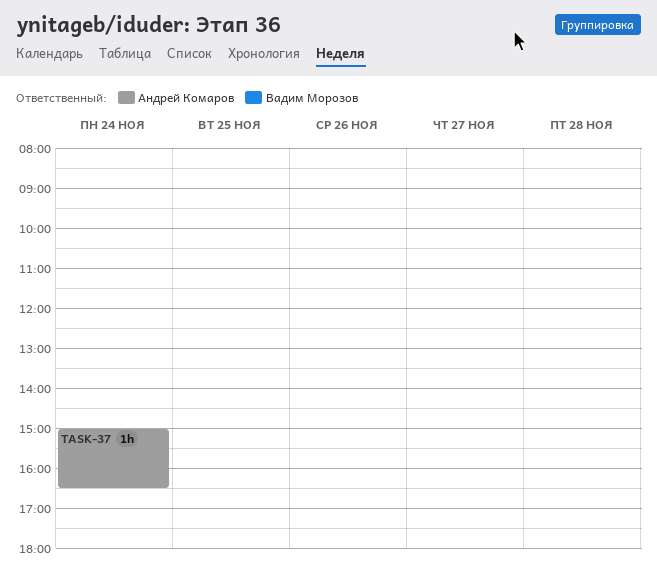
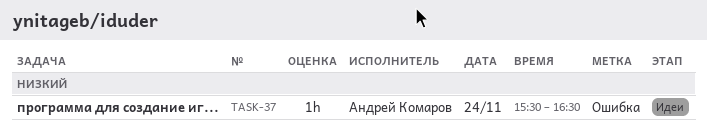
TASK-37, begins: 15:00 -> 15:30

